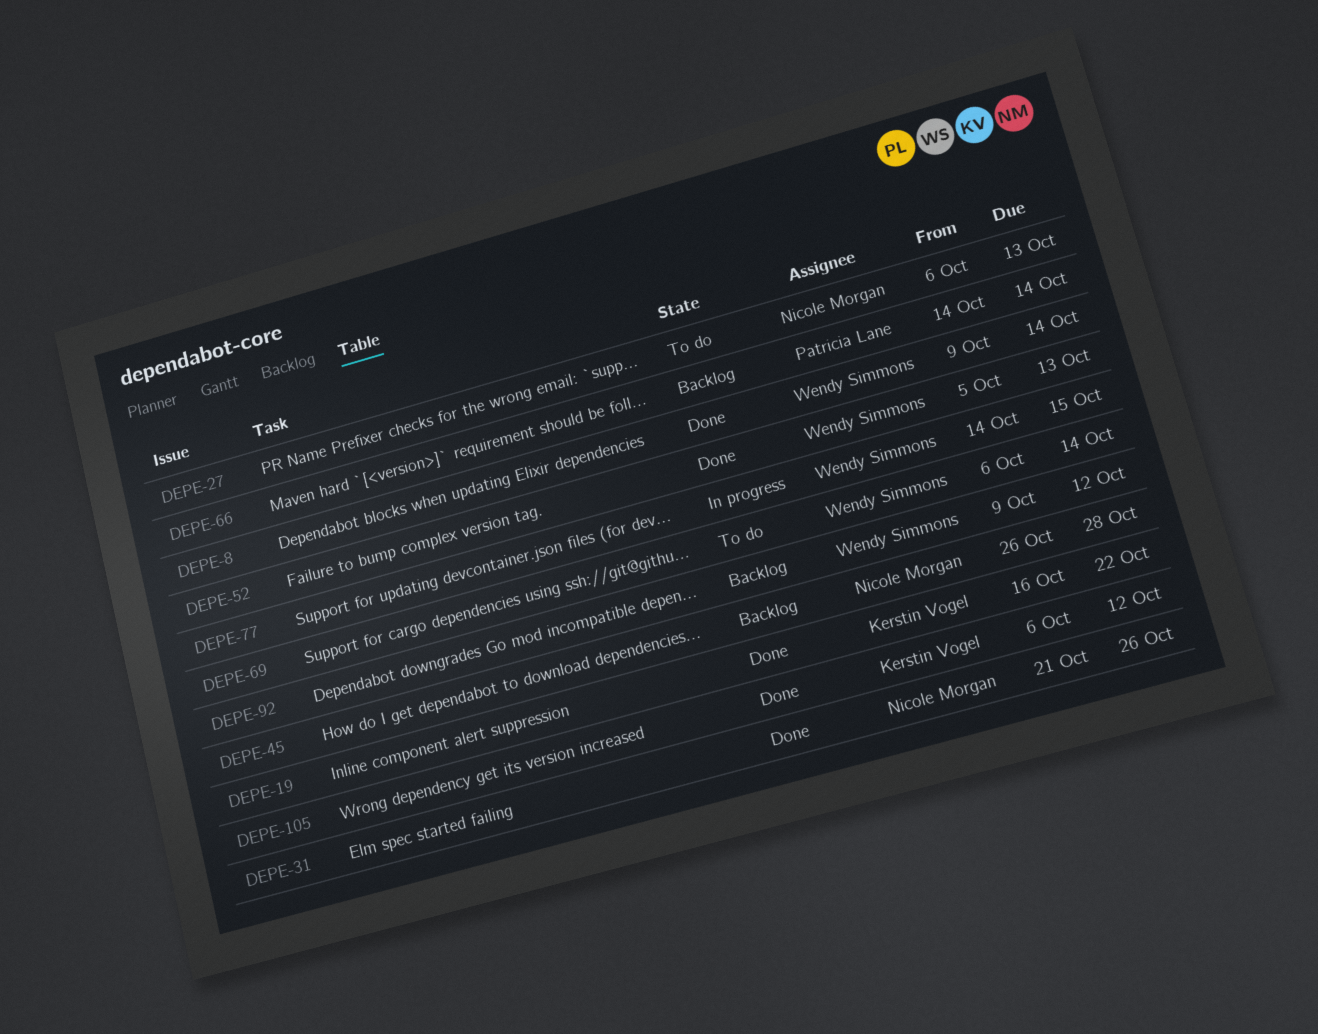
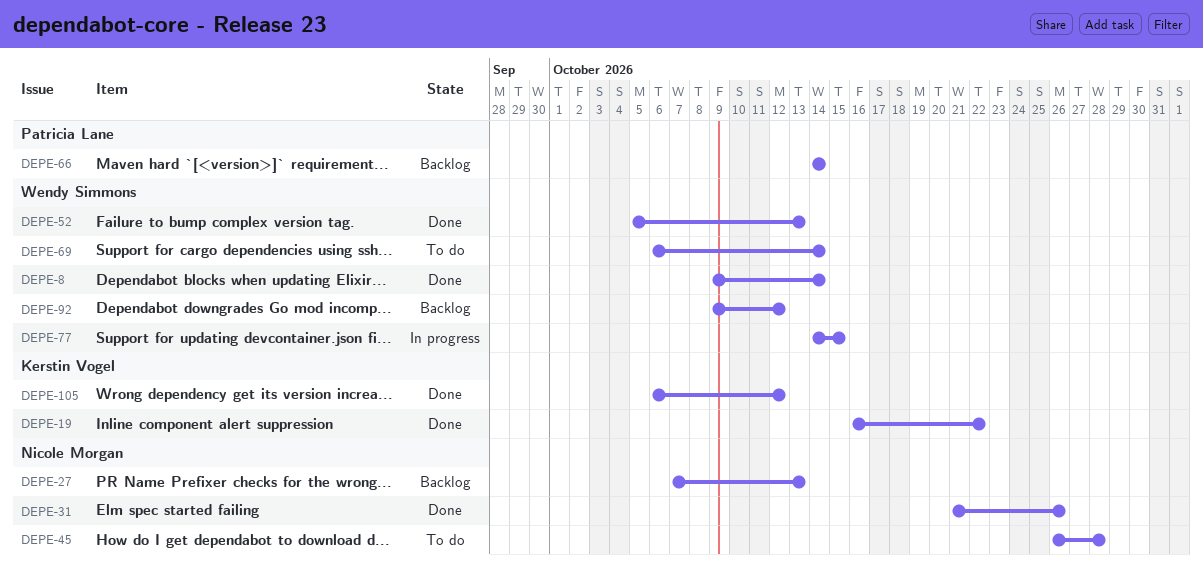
DEPE-27, status: To do -> Backlog
DEPE-27, start: Oct 6 -> Oct 7
DEPE-45, status: Backlog -> To do

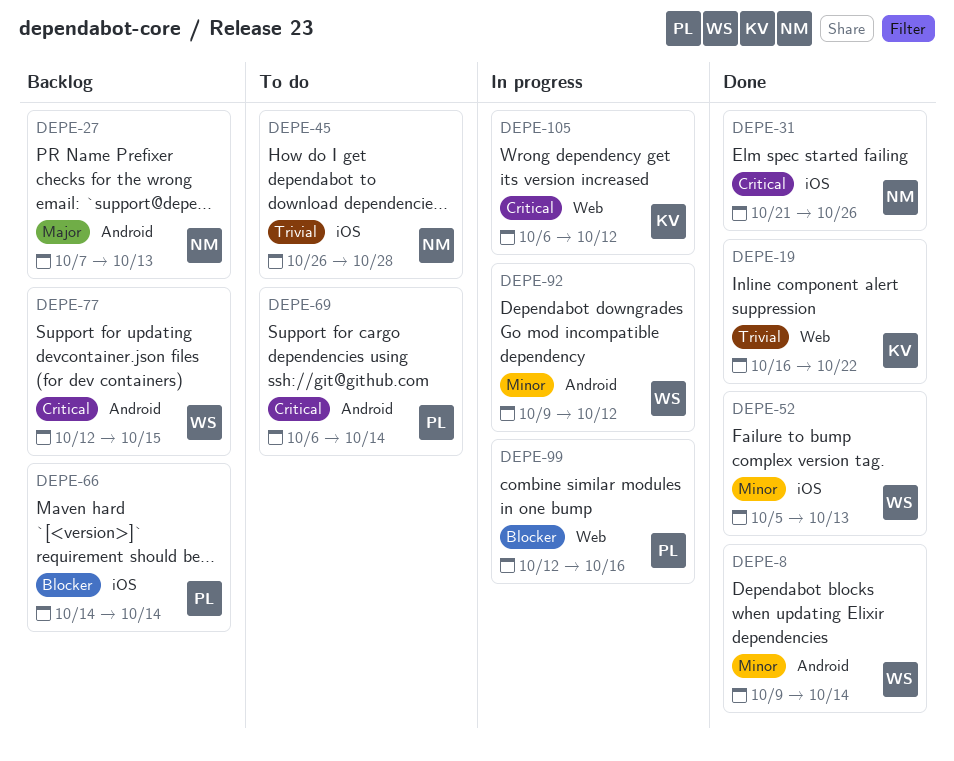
DEPE-69, owner: Wendy Simmons -> Patricia Lane
DEPE-77, status: In progress -> Backlog
DEPE-77, start: Oct 14 -> Oct 12
DEPE-92, status: Backlog -> In progress
DEPE-99: none -> present
DEPE-105, status: Done -> In progress

